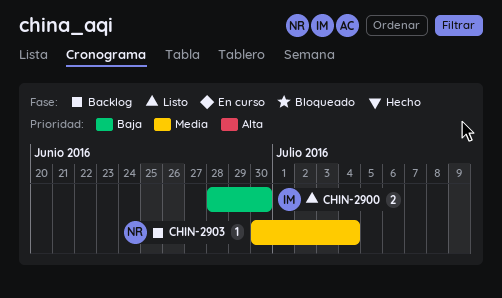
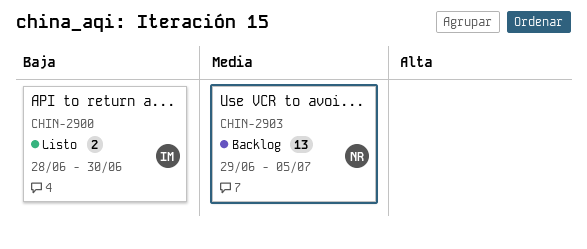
CHIN-2903, estimate: 1 -> 13
CHIN-2903, start: Jun 30 -> Jun 29
CHIN-2903, due: Jul 4 -> Jul 5

